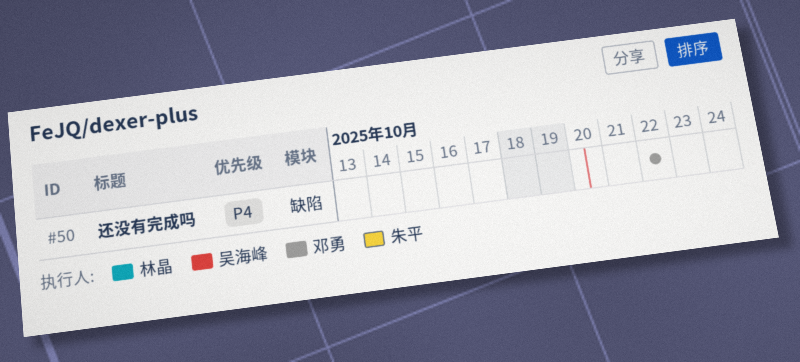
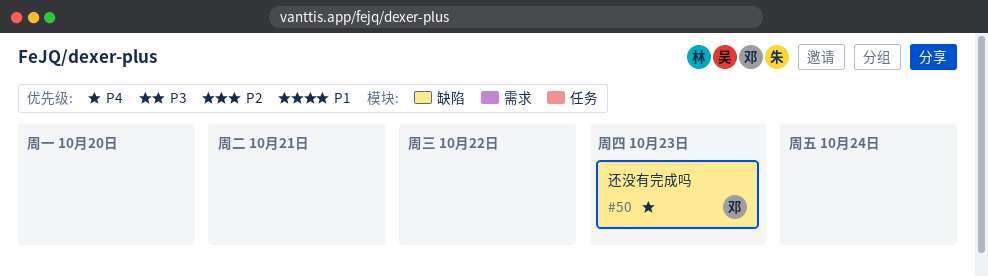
#50, due: Oct 22 -> Oct 23

